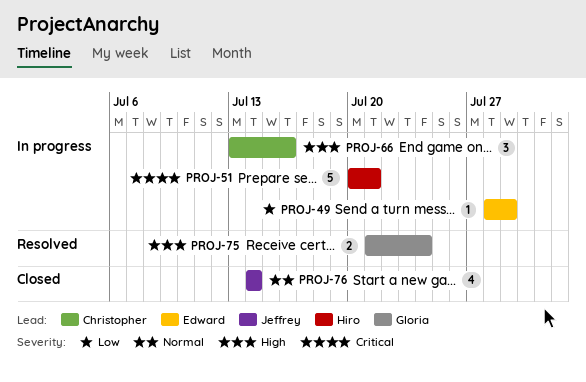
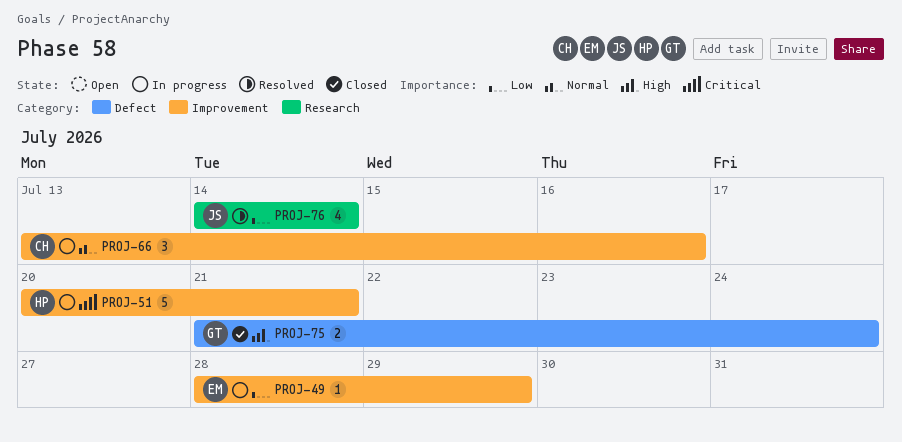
PROJ-66, priority: High -> Normal
PROJ-75, status: Resolved -> Closed
PROJ-76, status: Closed -> Resolved
PROJ-76, priority: Normal -> Low

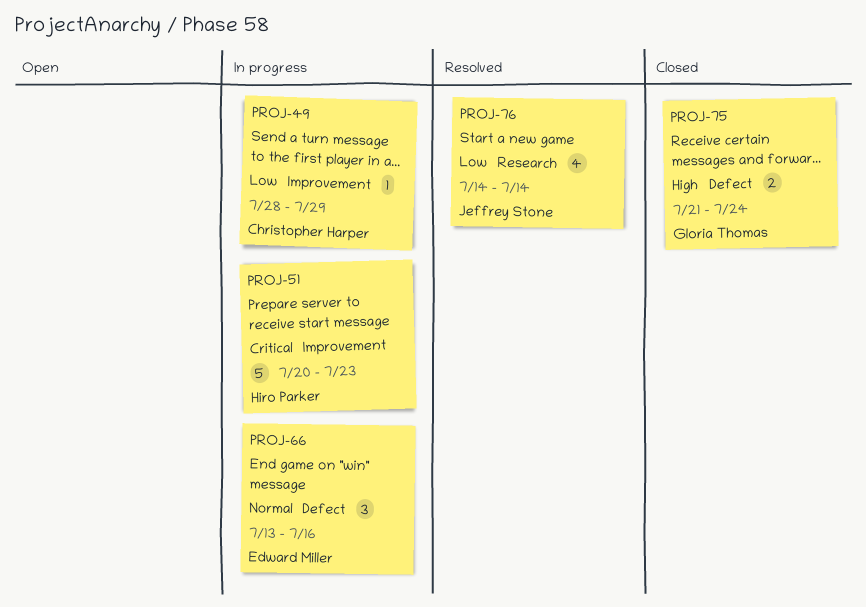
PROJ-49, owner: Edward Miller -> Christopher Harper
PROJ-51, due: Jul 21 -> Jul 23
PROJ-66, owner: Christopher Harper -> Edward Miller
PROJ-66, label: Improvement -> Defect

